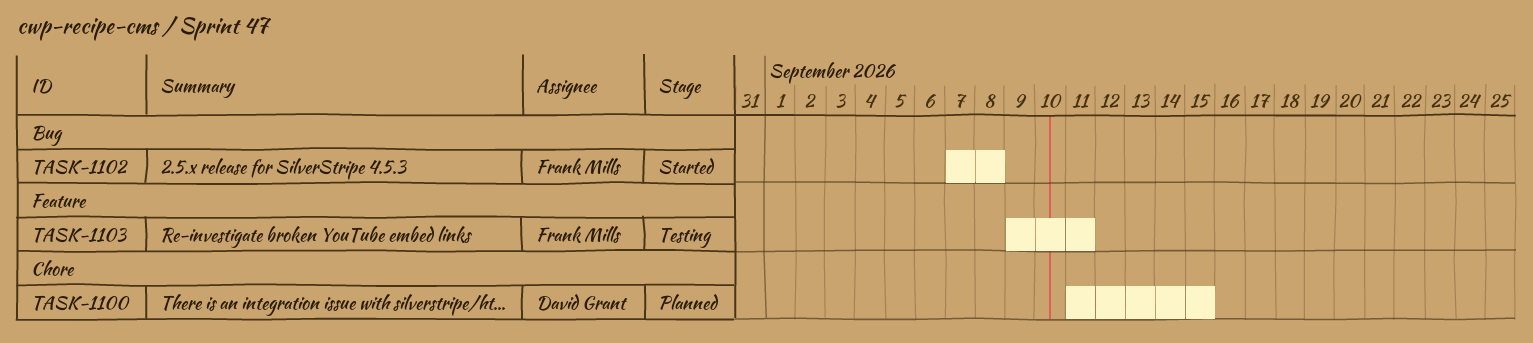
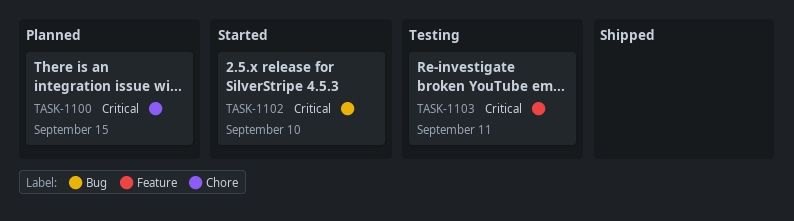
TASK-1102, due: Sep 8 -> Sep 10

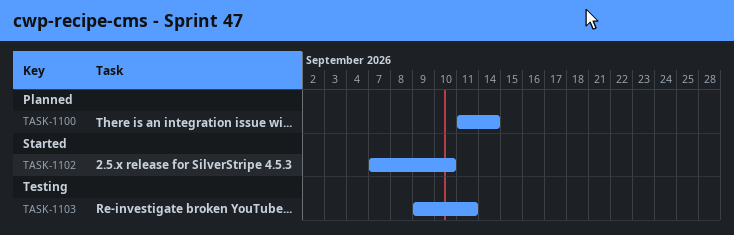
TASK-1100, due: Sep 15 -> Sep 14

